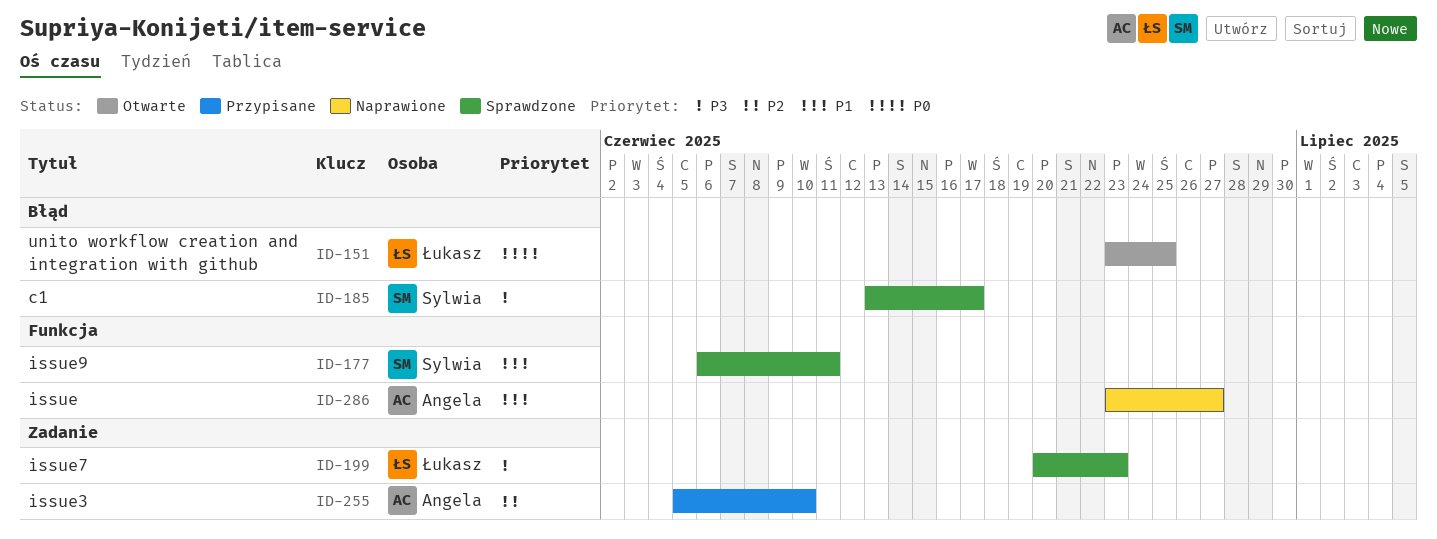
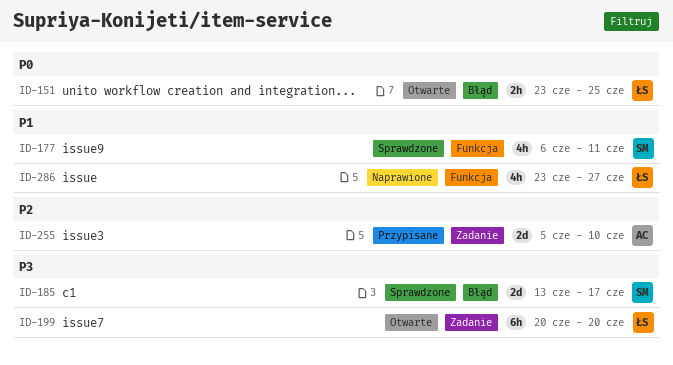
ID-199, status: Sprawdzone -> Otwarte
ID-199, due: Jun 23 -> Jun 20
ID-286, owner: Angela -> Łukasz

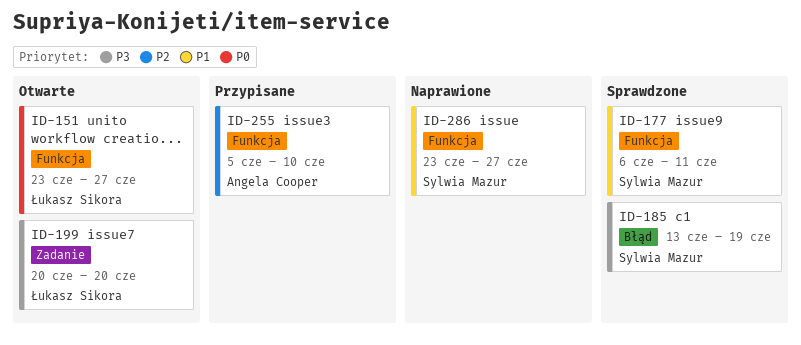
ID-151, label: Błąd -> Funkcja
ID-151, due: Jun 25 -> Jun 27
ID-185, due: Jun 17 -> Jun 19
ID-255, label: Zadanie -> Funkcja
ID-286, owner: Łukasz Sikora -> Sylwia Mazur

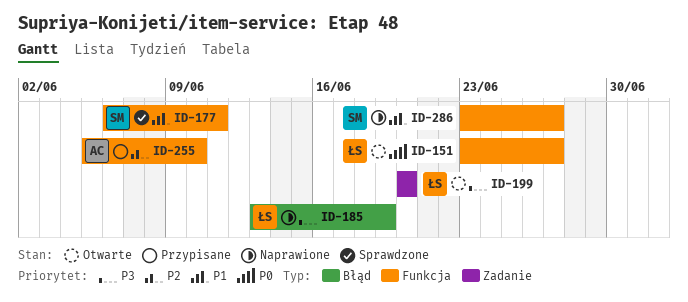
ID-185, status: Sprawdzone -> Naprawione
ID-185, owner: Sylwia Mazur -> Łukasz Sikora

